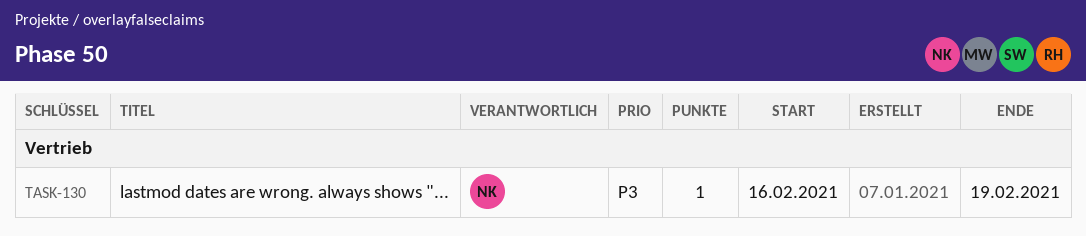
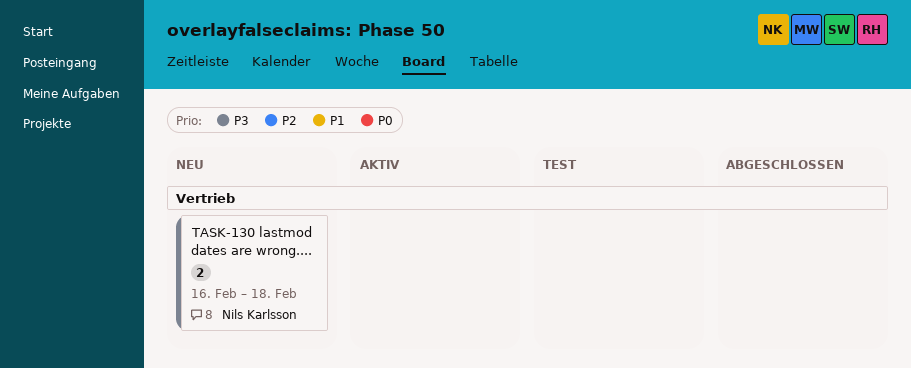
TASK-130, estimate: 1 -> 2
TASK-130, due: Feb 19 -> Feb 18

